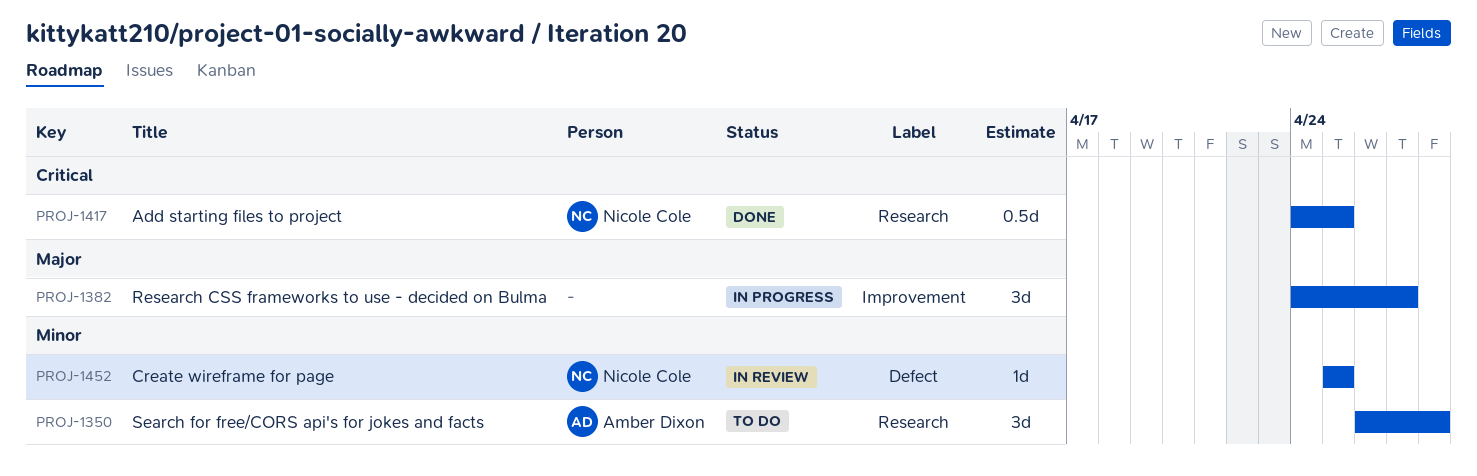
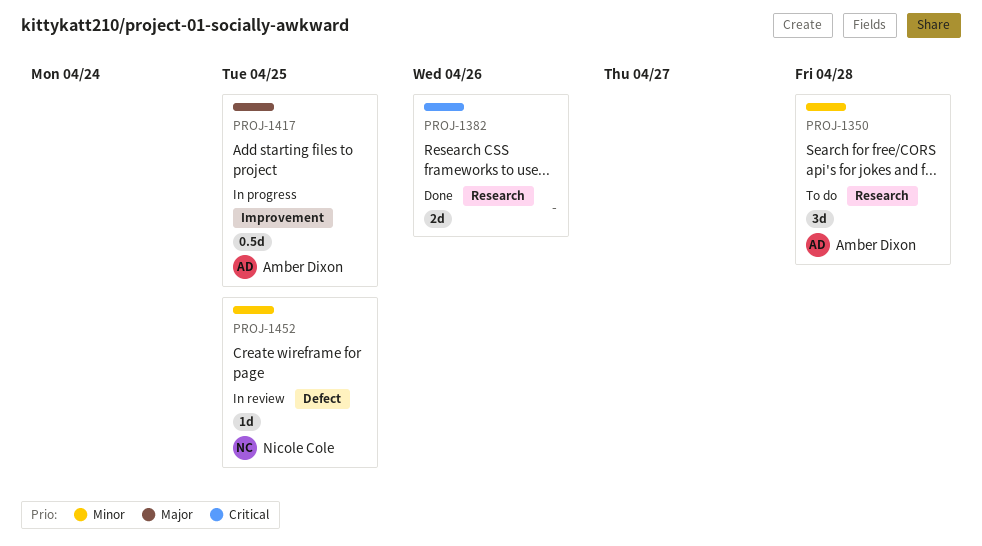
PROJ-1382, status: In progress -> Done
PROJ-1382, priority: Major -> Critical
PROJ-1382, label: Improvement -> Research
PROJ-1382, estimate: 3d -> 2d
PROJ-1382, due: Apr 27 -> Apr 26
PROJ-1417, status: Done -> In progress
PROJ-1417, owner: Nicole Cole -> Amber Dixon
PROJ-1417, priority: Critical -> Major
PROJ-1417, label: Research -> Improvement

